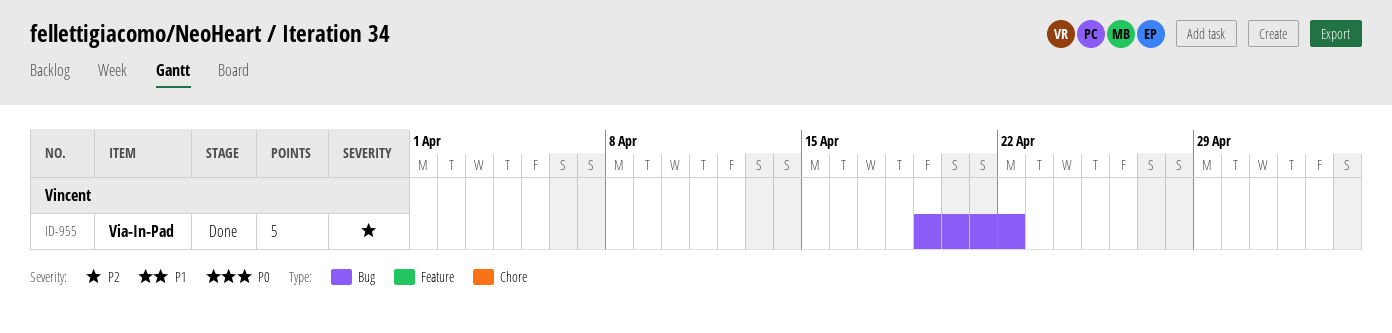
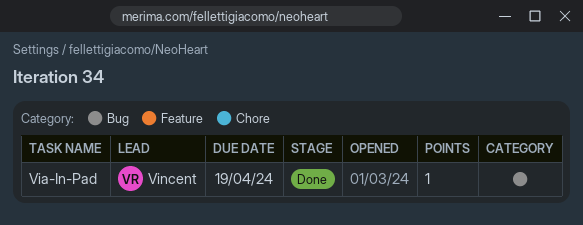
Via-In-Pad, estimate: 5 -> 1
Via-In-Pad, due: Apr 22 -> Apr 19

